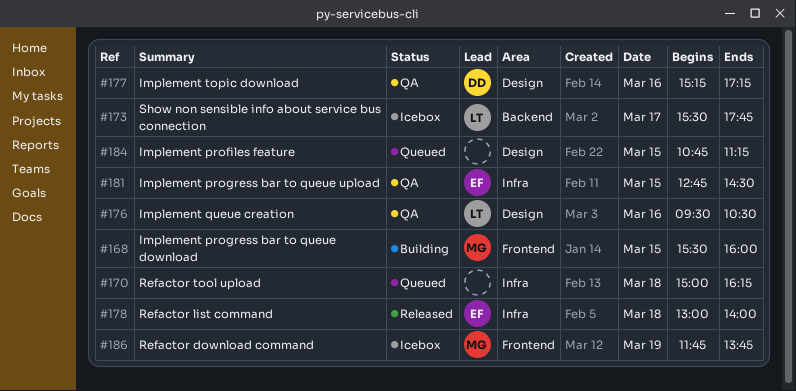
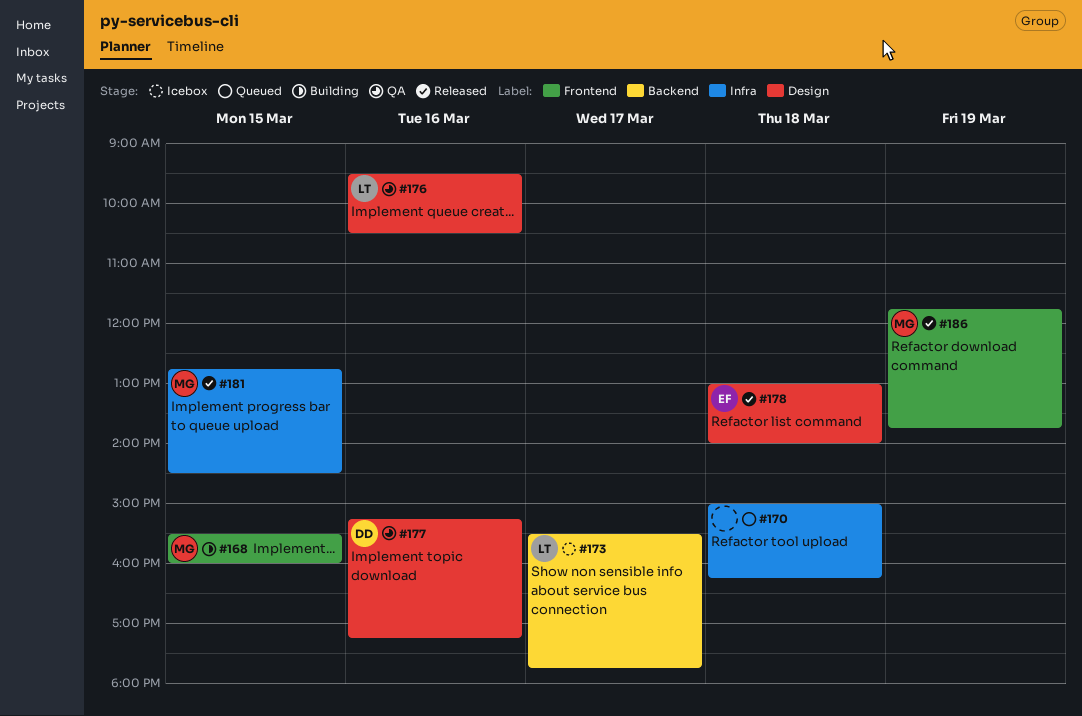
#178, label: Infra -> Design
#181, status: QA -> Released
#181, owner: EF -> MG
#184: present -> none
#186, status: Icebox -> Released

